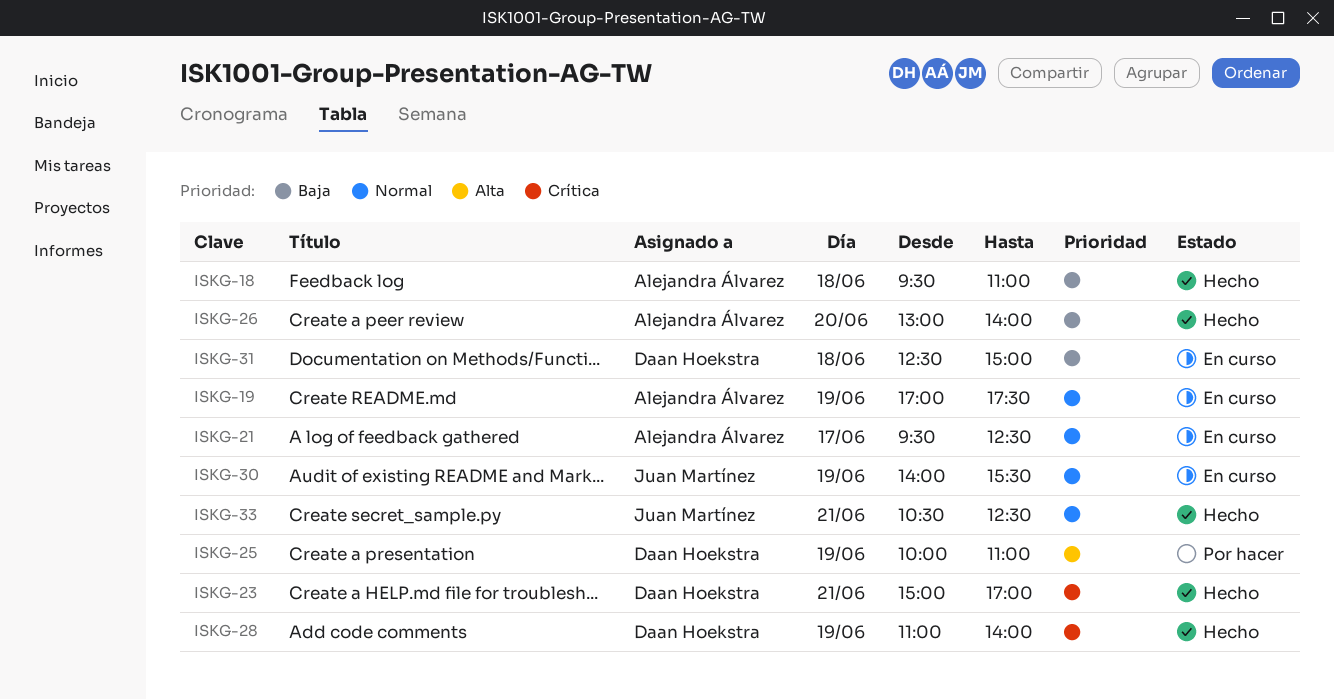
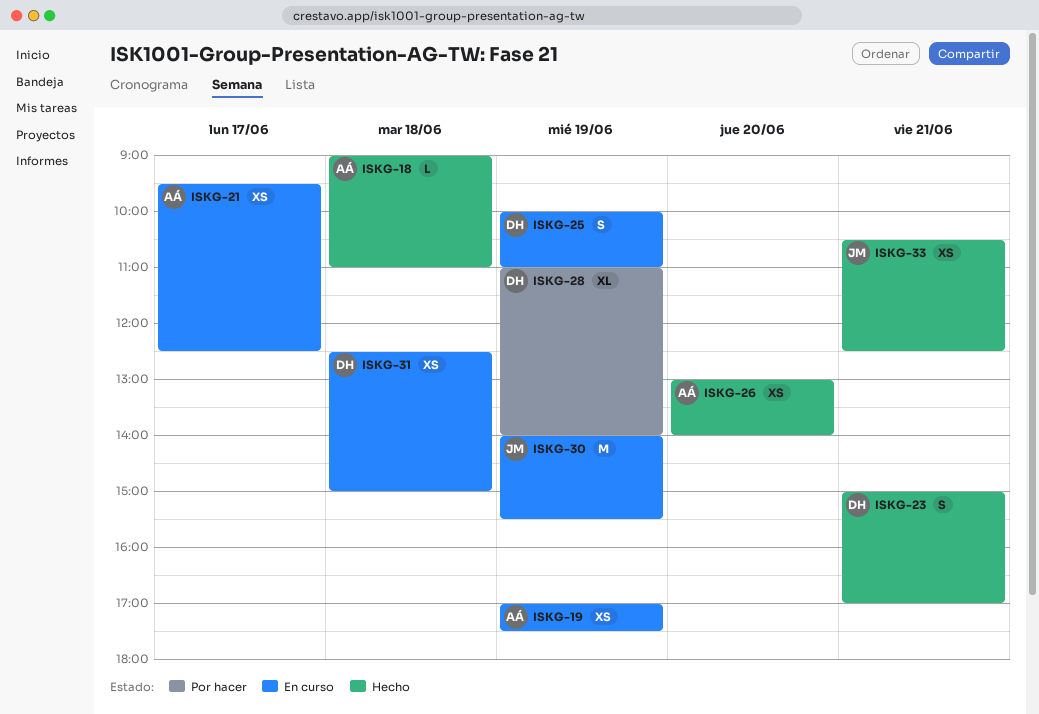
ISKG-18, begins: 09:30 -> 09:00
ISKG-25, status: Por hacer -> En curso
ISKG-28, status: Hecho -> Por hacer

